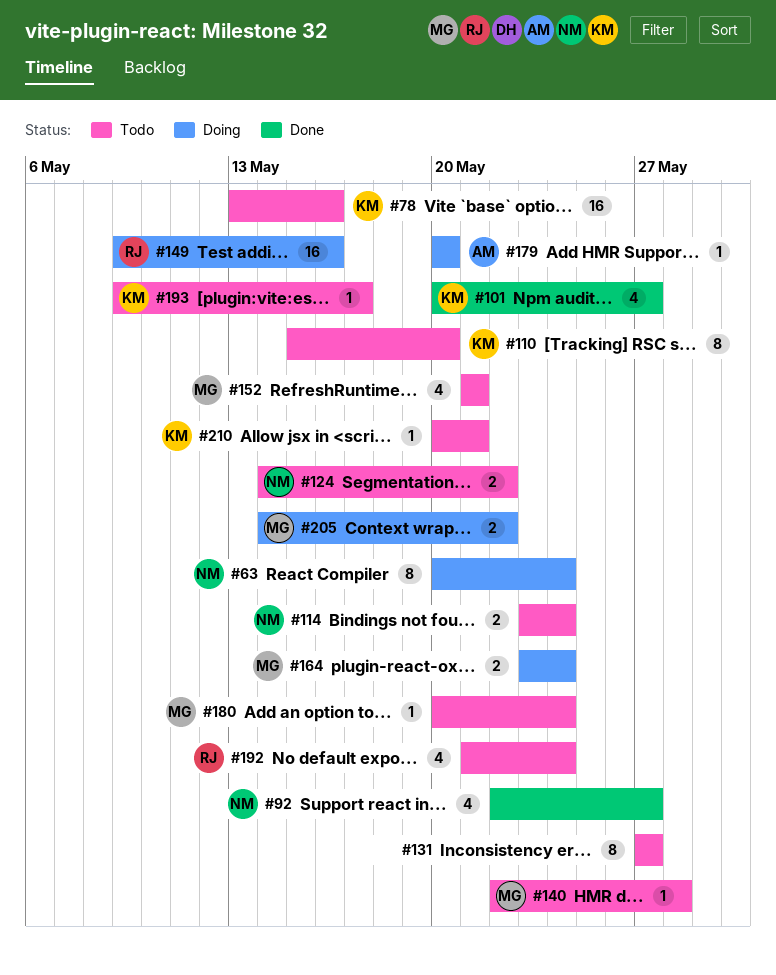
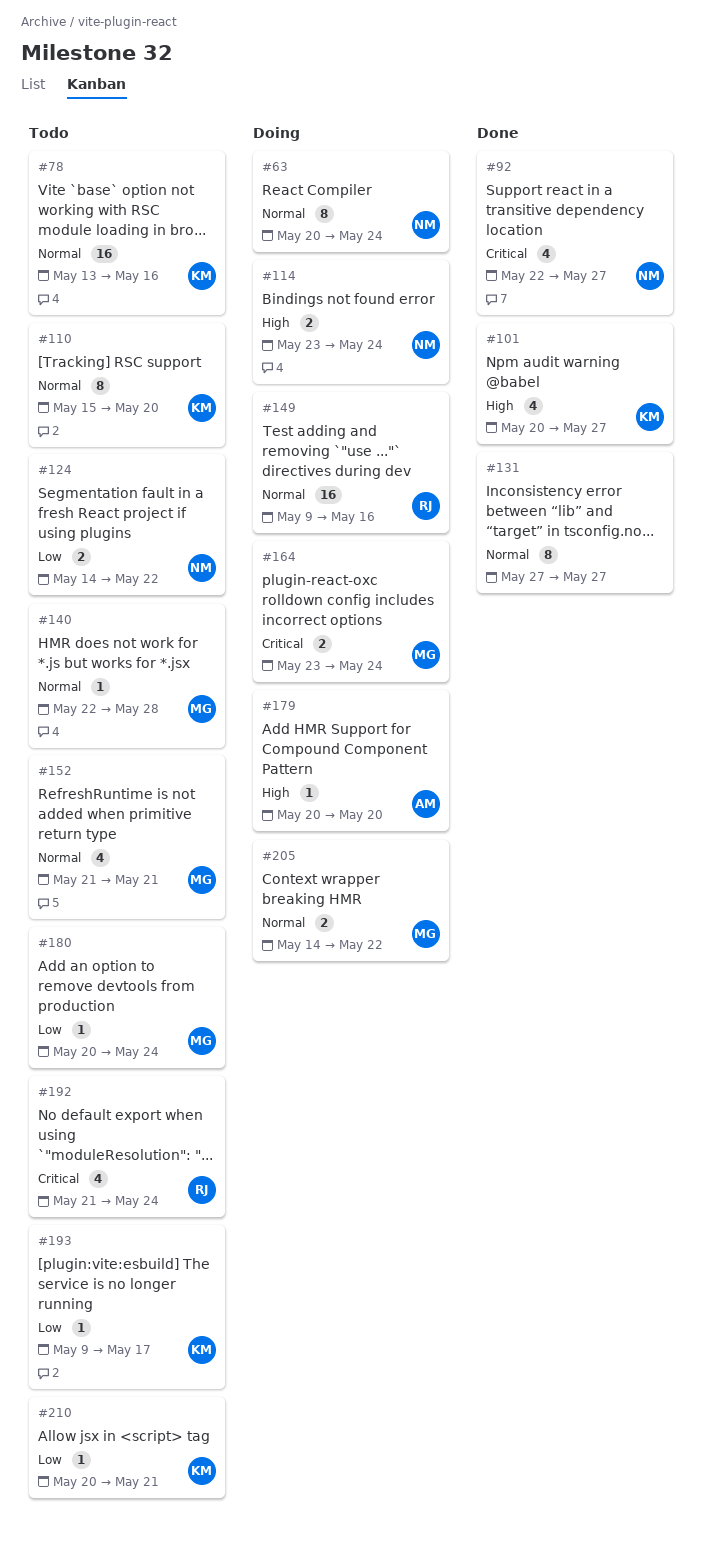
#114, status: Todo -> Doing
#131, status: Todo -> Done

